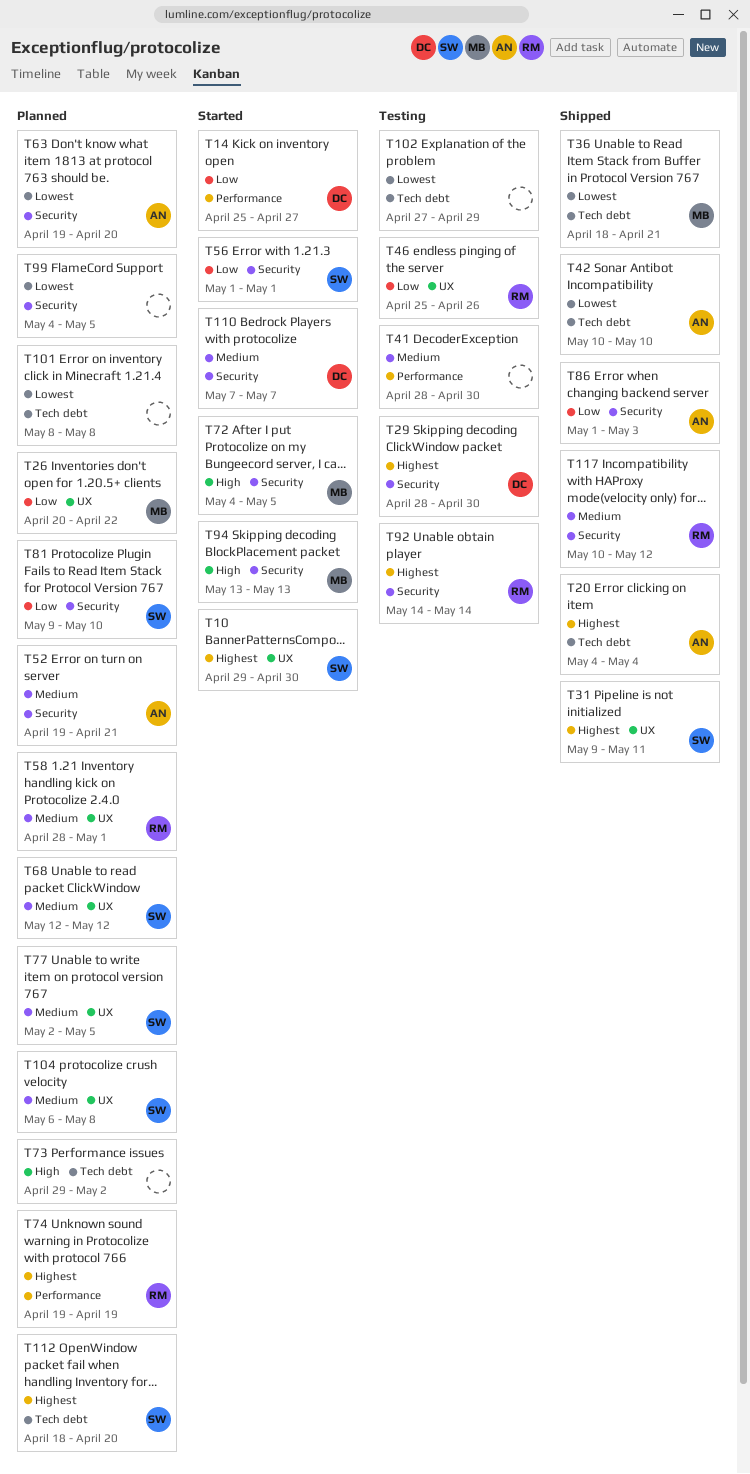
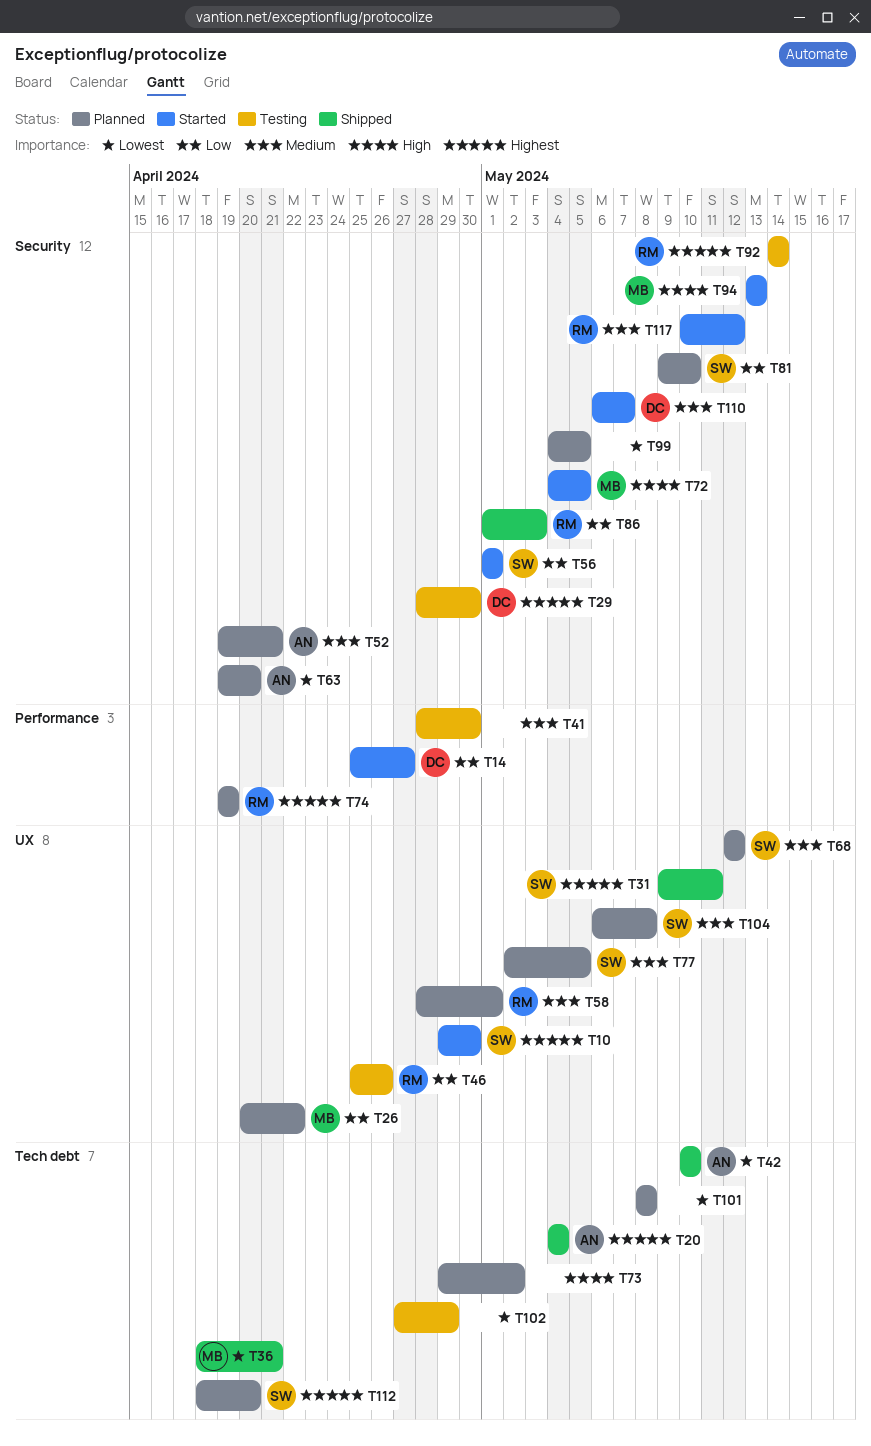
T86, owner: AN -> RM
T110, start: May 7 -> May 6
T117, status: Shipped -> Started

